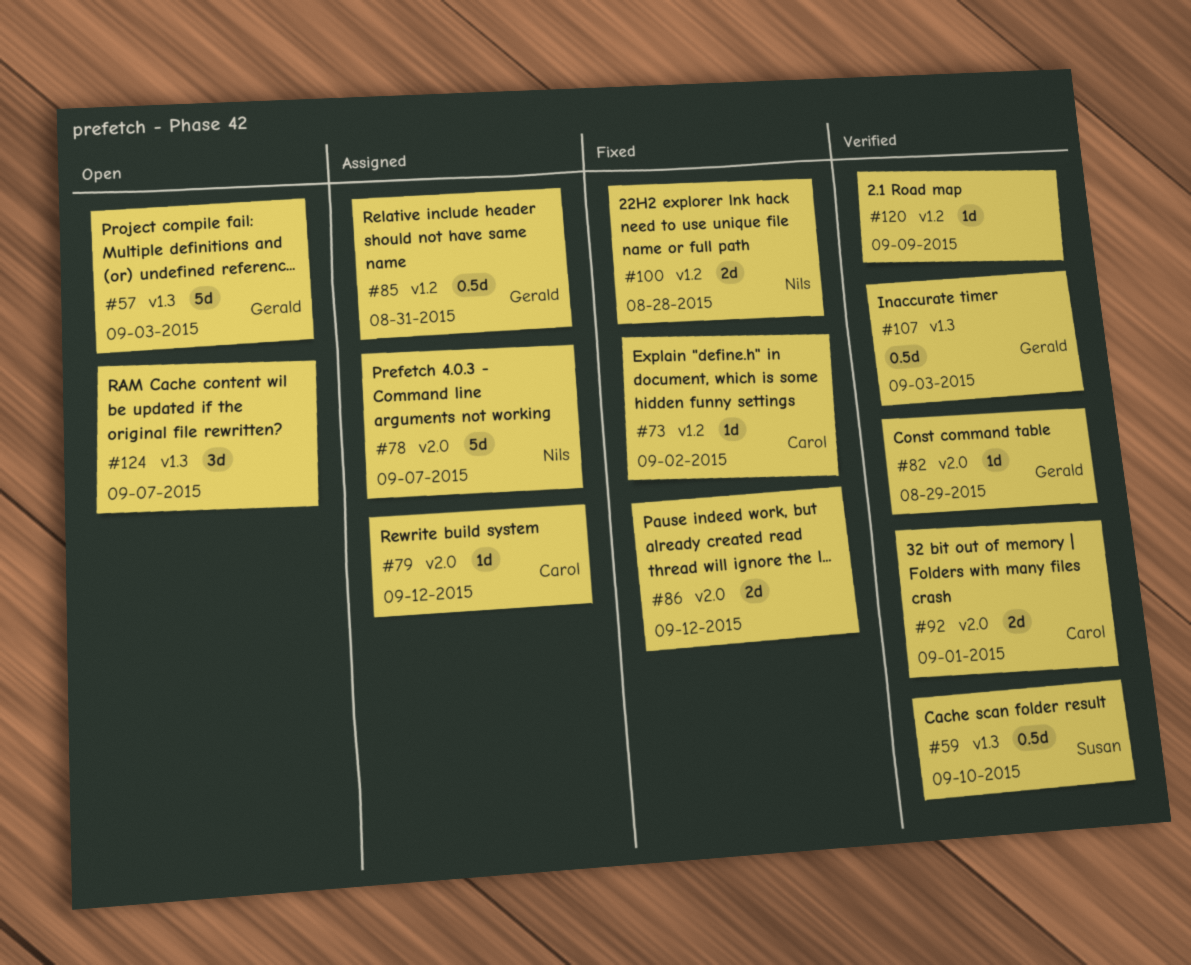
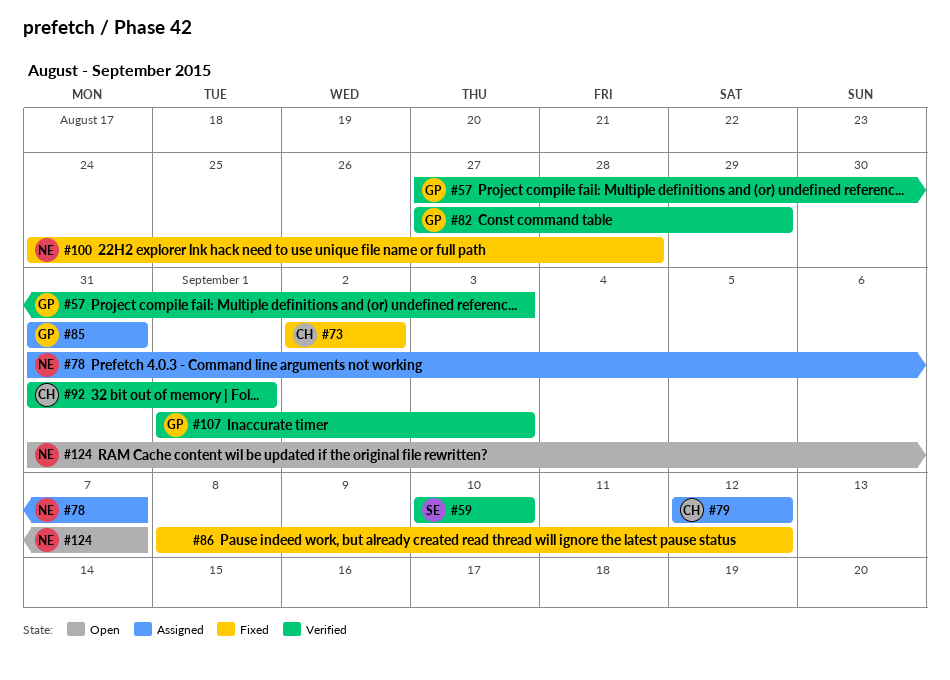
#57, status: Open -> Verified
#120: present -> none
#124, owner: none -> Nils

